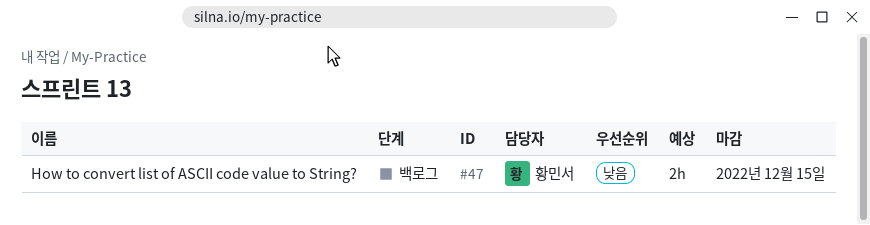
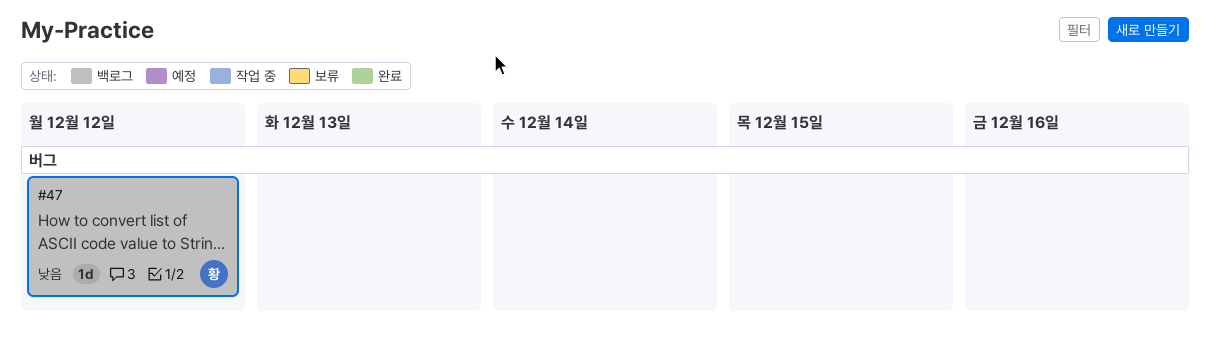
#47, estimate: 2h -> 1d
#47, due: Dec 15 -> Dec 12

